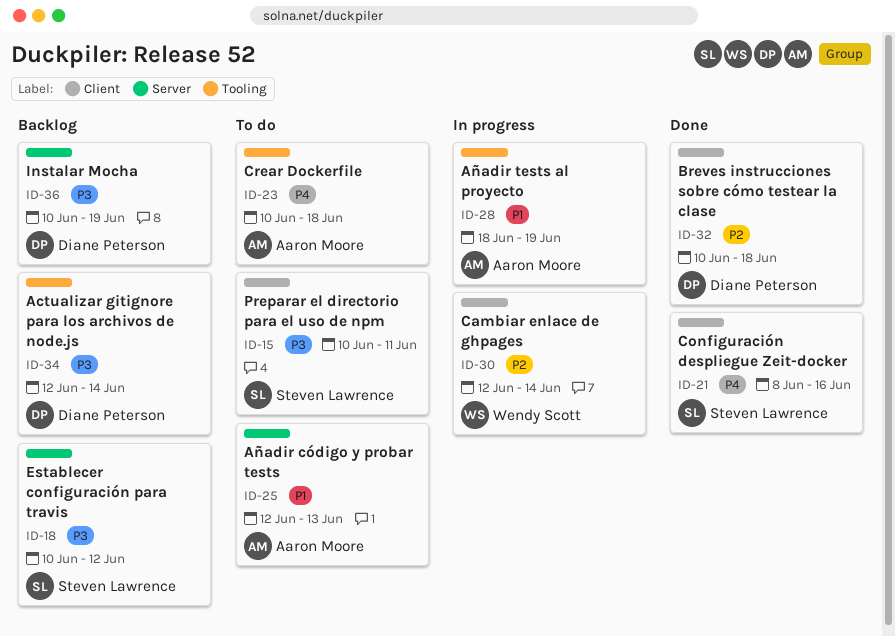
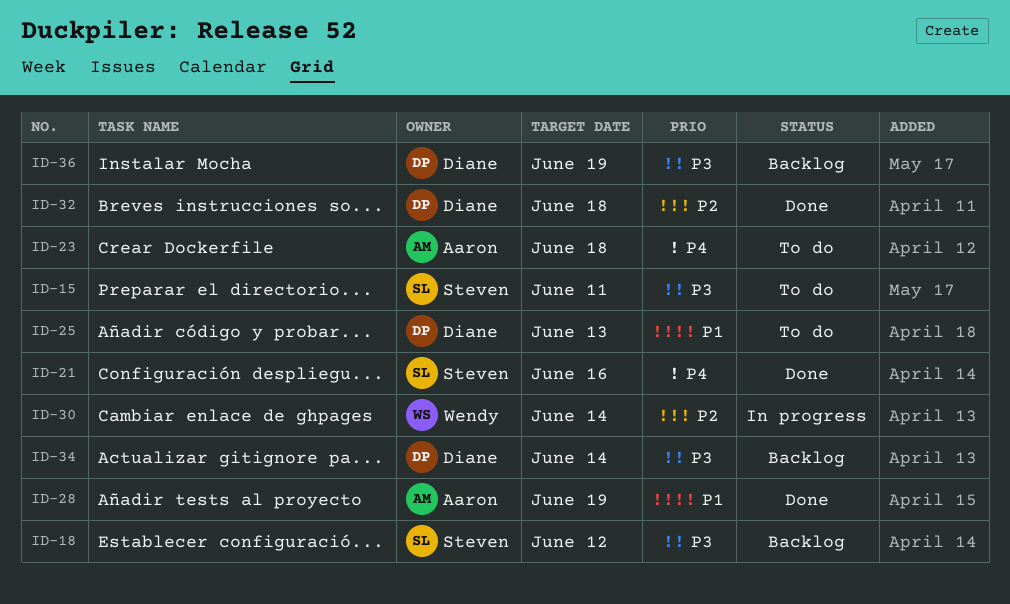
ID-25, owner: Aaron Moore -> Diane Peterson
ID-28, status: In progress -> Done

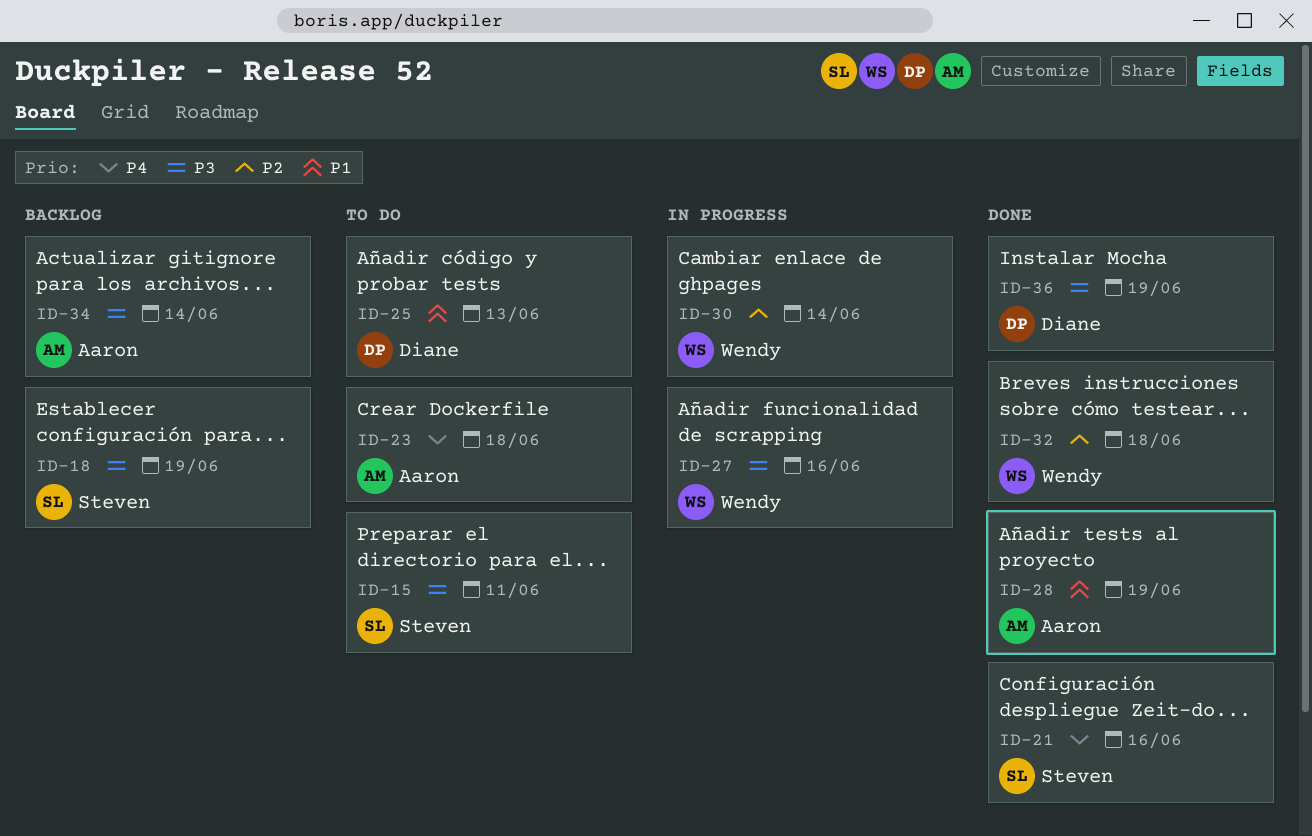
ID-18, due: Jun 12 -> Jun 19
ID-27: none -> present
ID-32, owner: Diane -> Wendy
ID-34, owner: Diane -> Aaron
ID-36, status: Backlog -> Done

